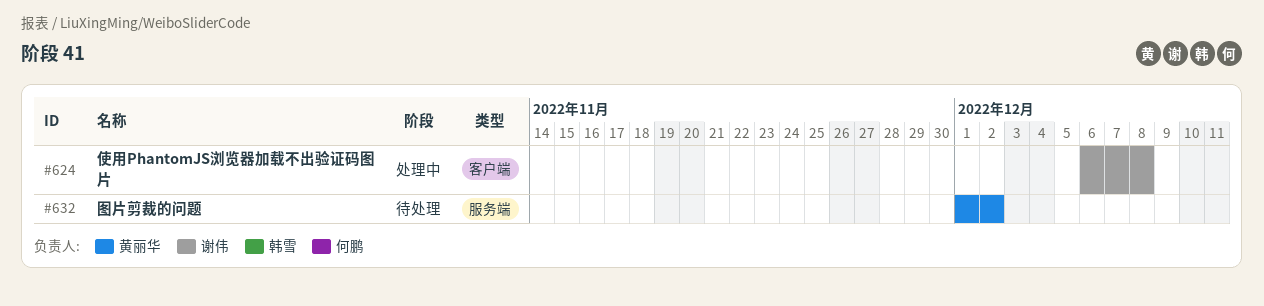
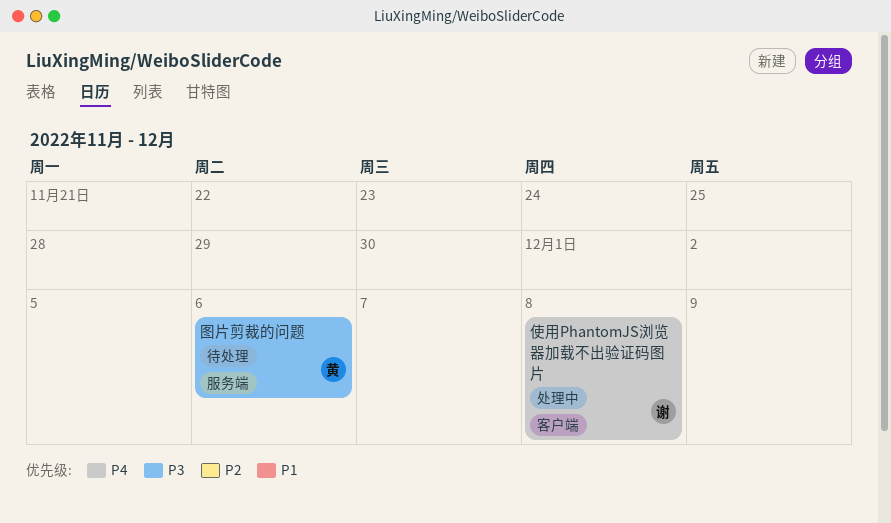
图片剪裁的问题, due: Dec 2 -> Dec 6

